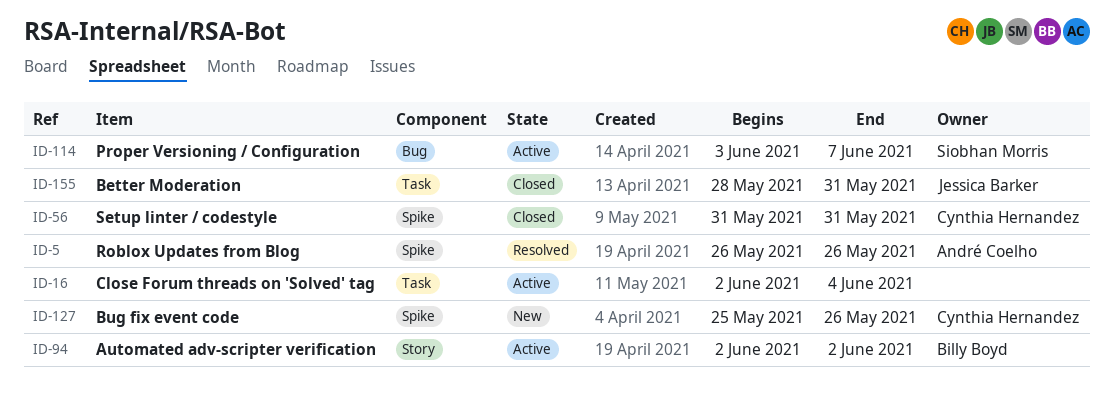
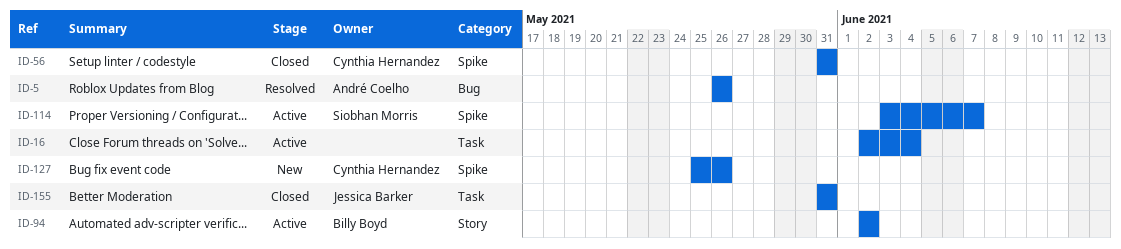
ID-5, label: Spike -> Bug
ID-114, label: Bug -> Spike
ID-155, start: May 28 -> May 31

